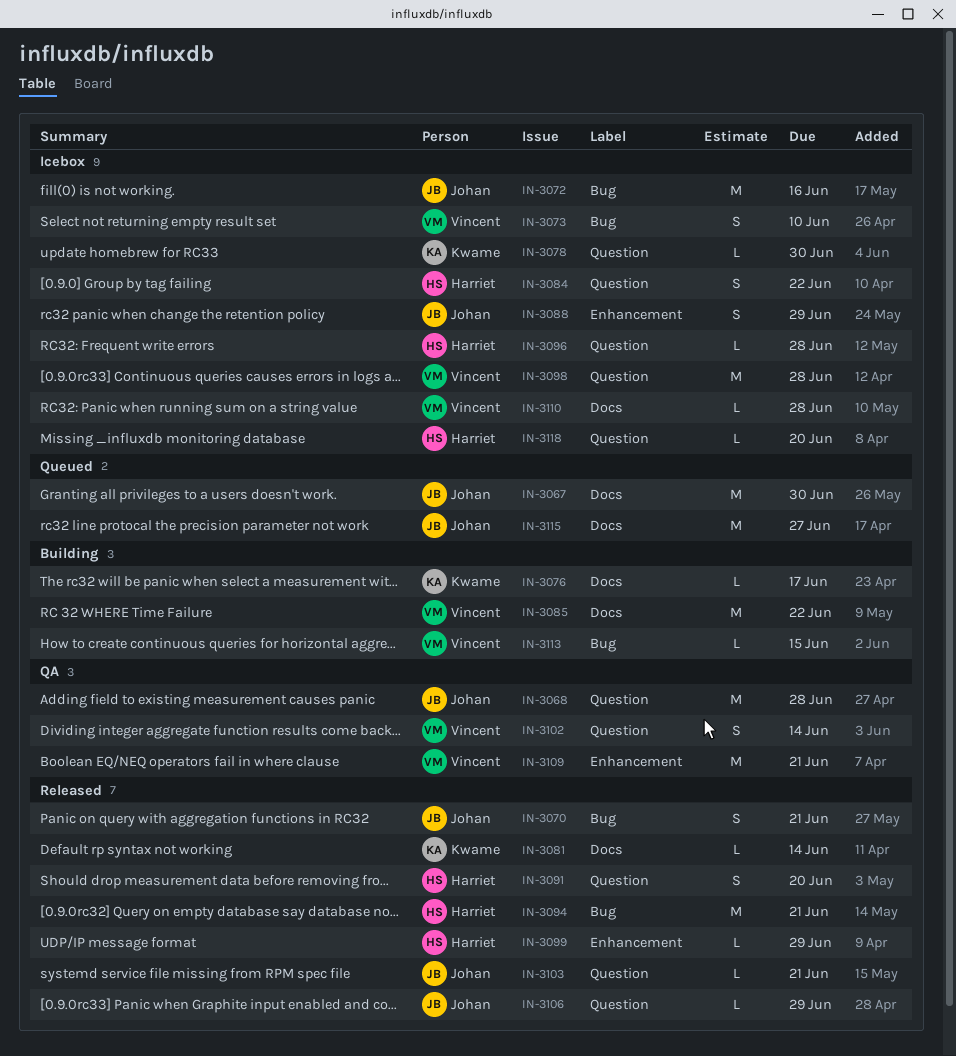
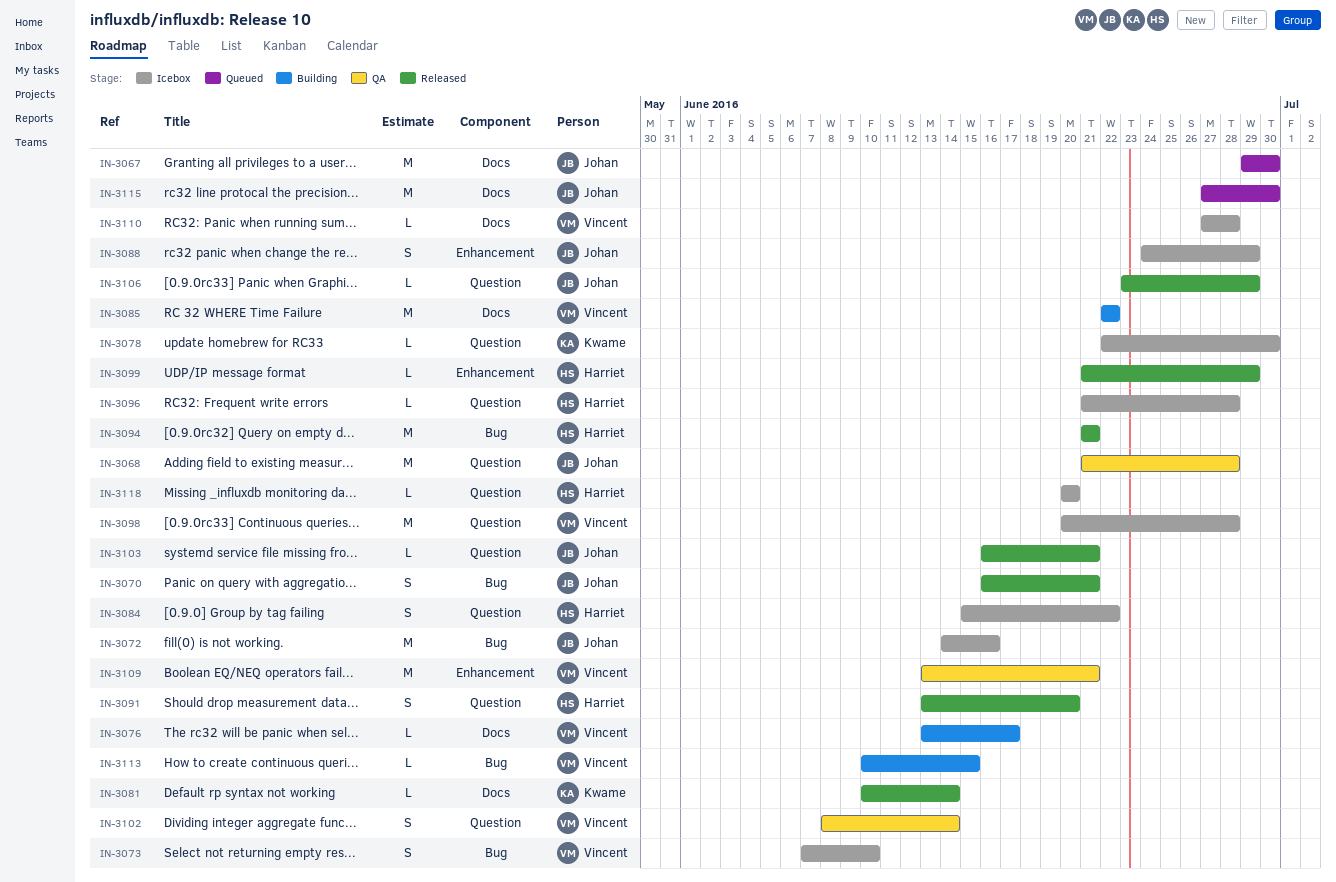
IN-3076, owner: Kwame -> Vincent
IN-3115, due: Jun 27 -> Jun 30

